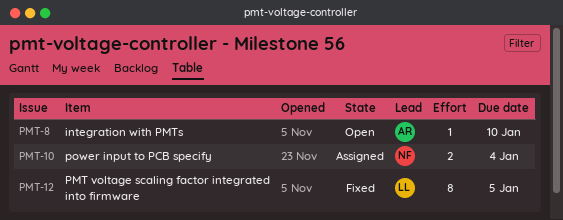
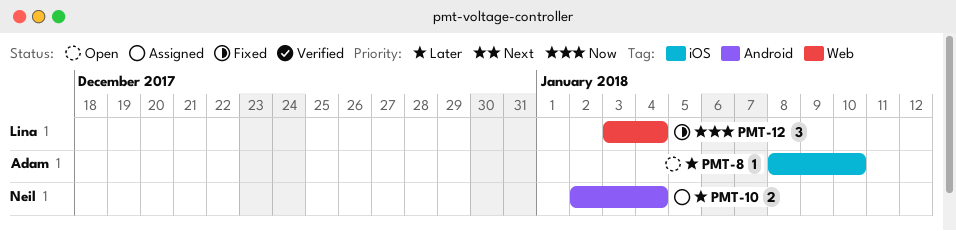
PMT-12, estimate: 8 -> 3
PMT-12, due: Jan 5 -> Jan 4

